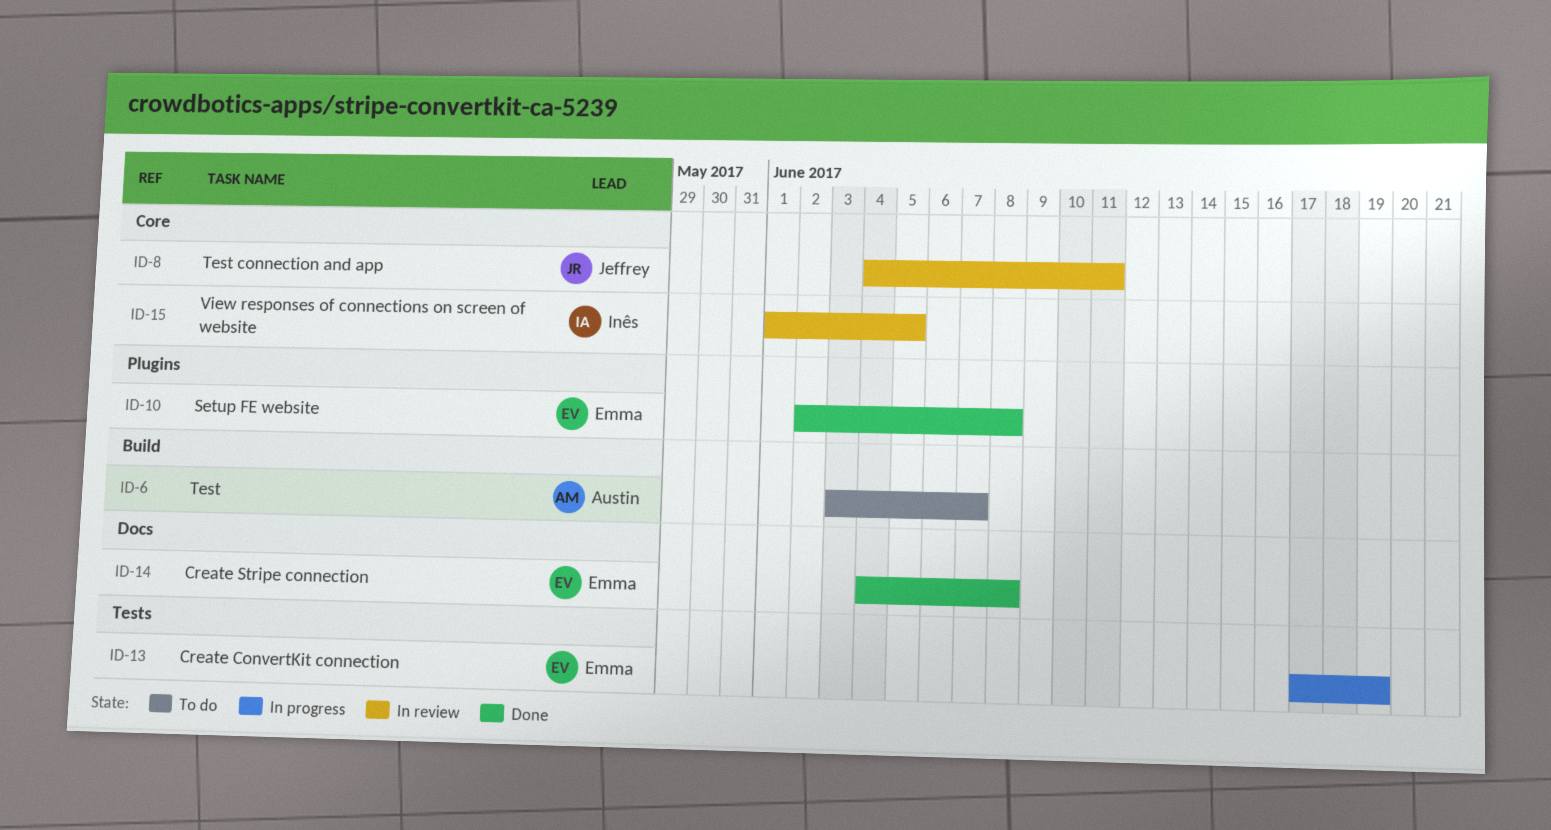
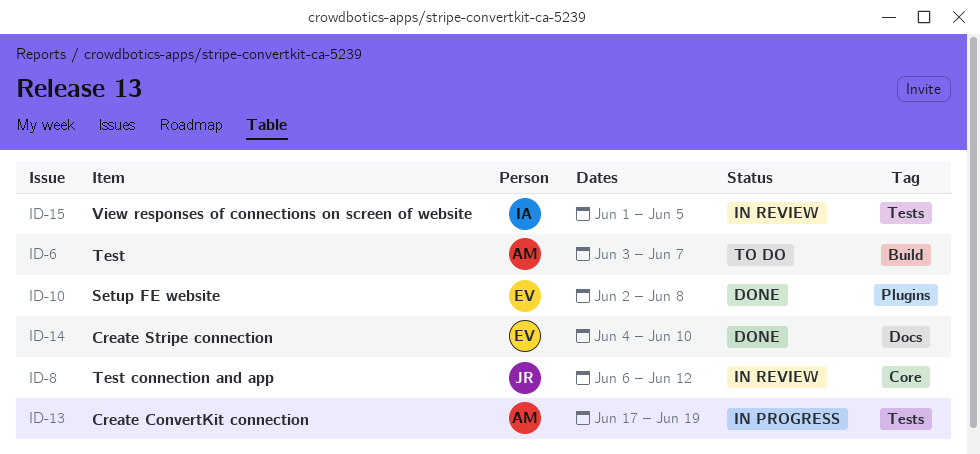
ID-8, start: Jun 4 -> Jun 6
ID-8, due: Jun 11 -> Jun 12
ID-13, owner: Emma -> Austin
ID-14, due: Jun 8 -> Jun 10
ID-15, label: Core -> Tests

